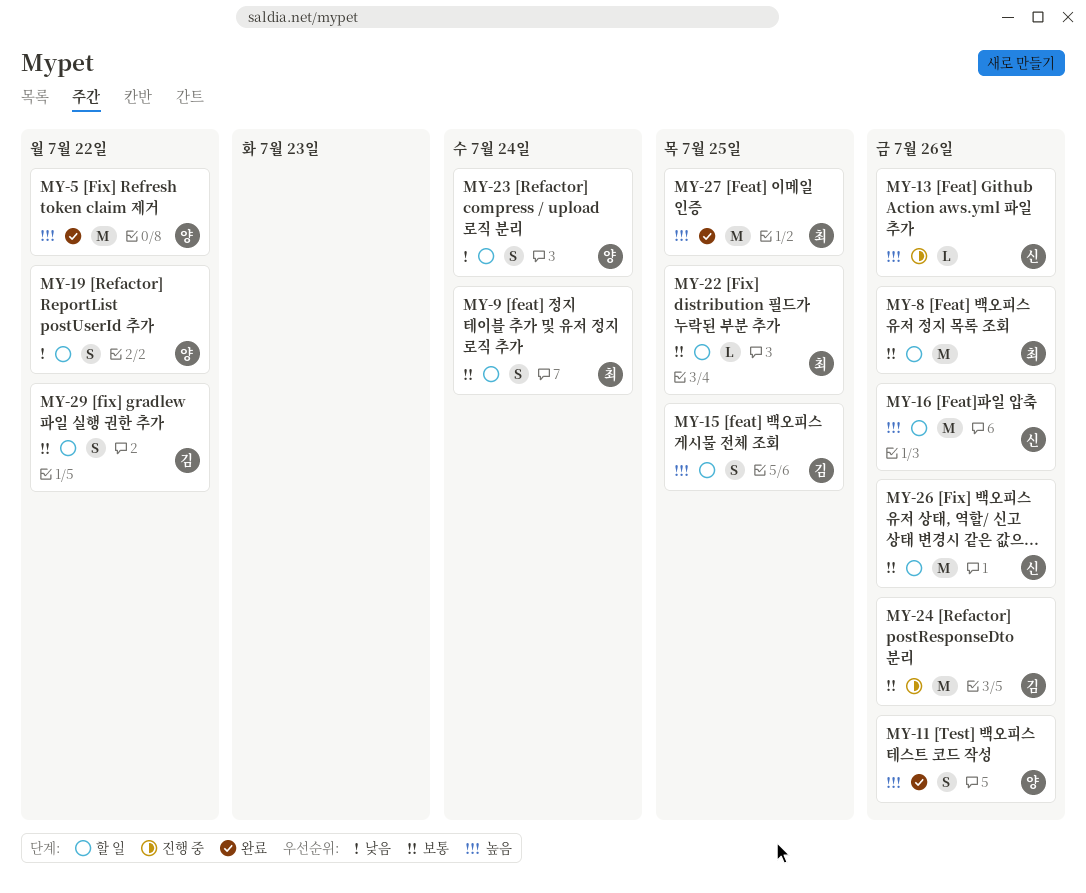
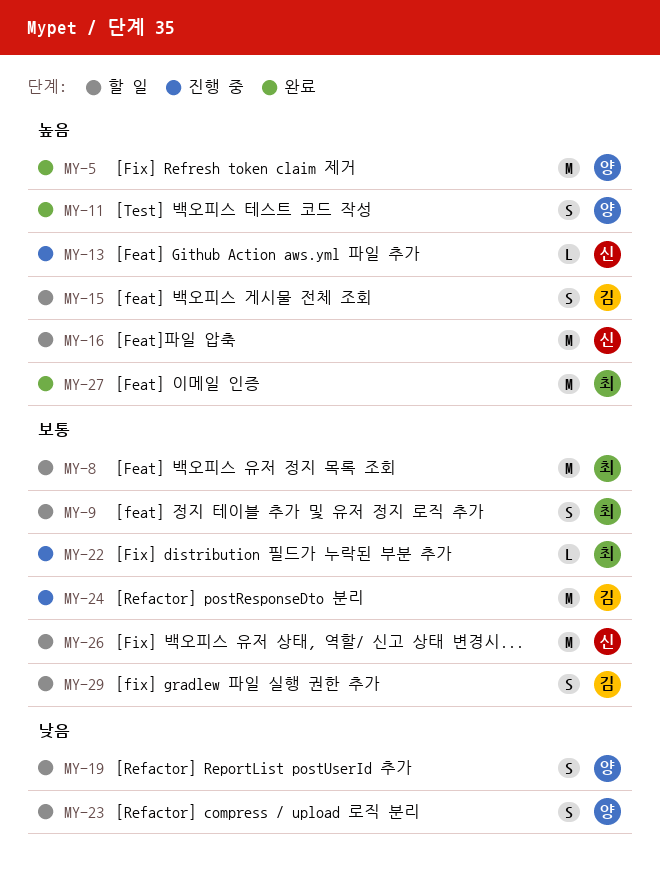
MY-22, status: 할 일 -> 진행 중

